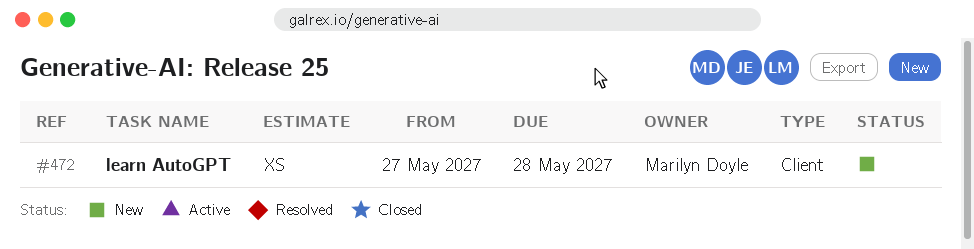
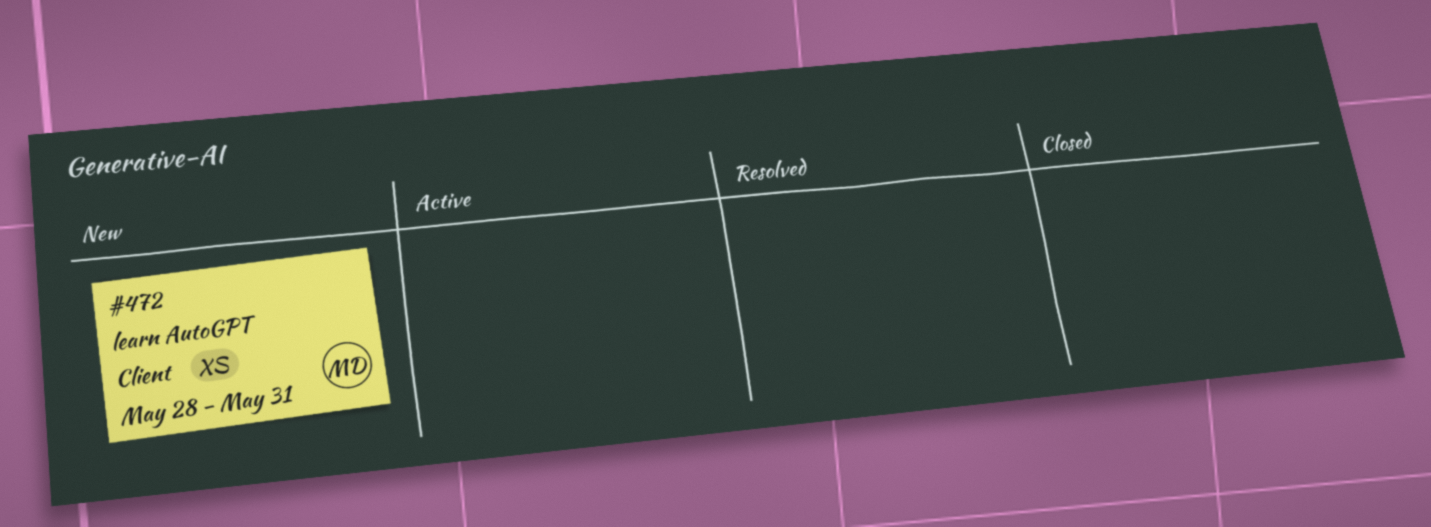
#472, start: May 27 -> May 28
#472, due: May 28 -> May 31

